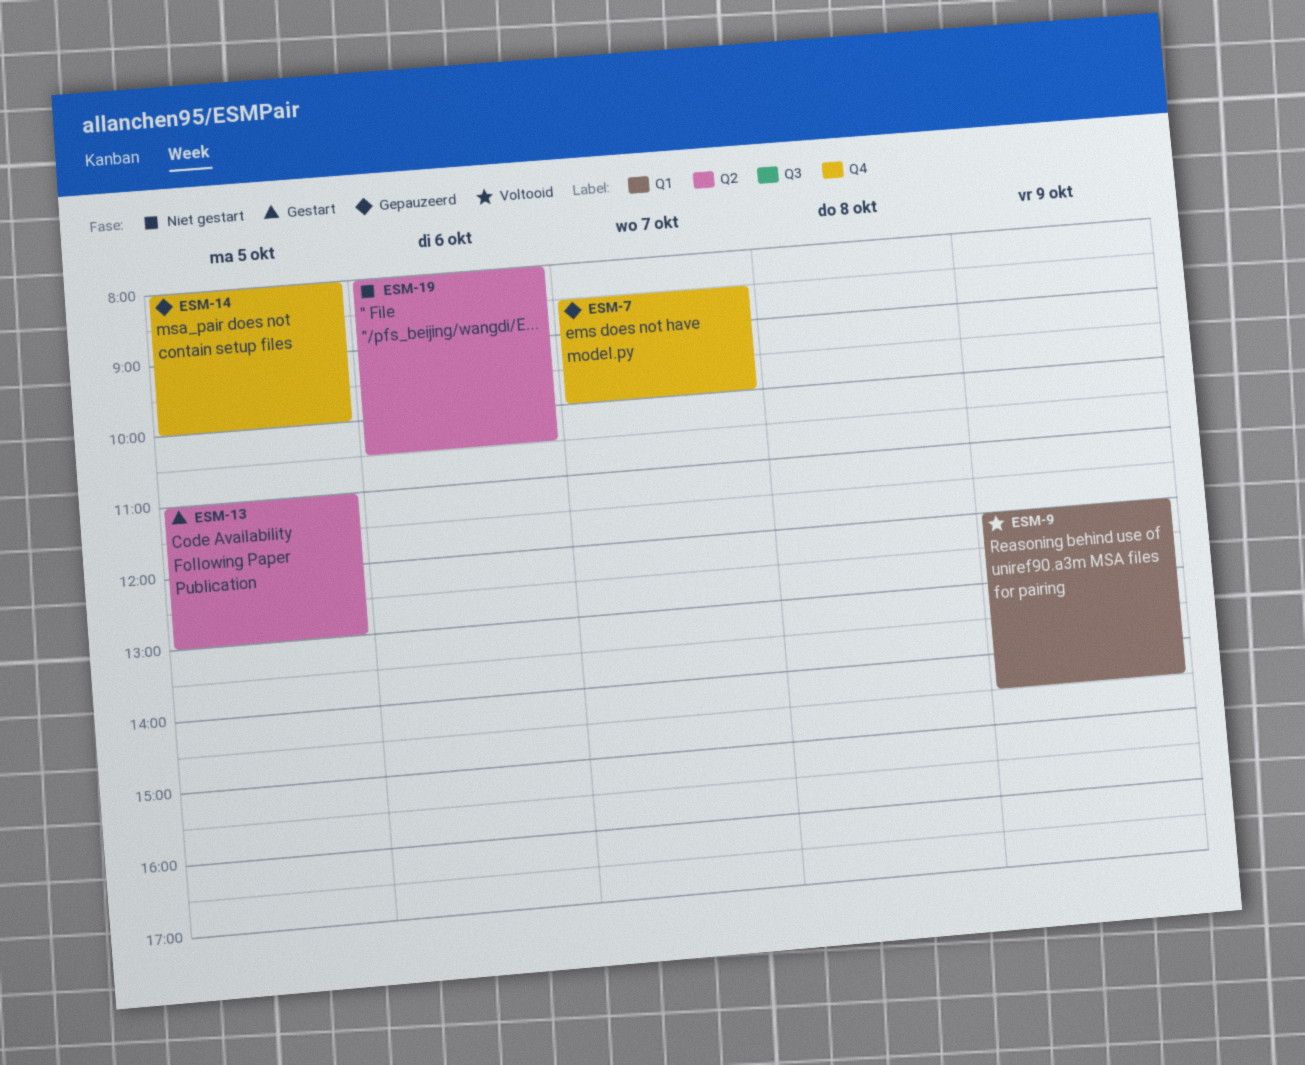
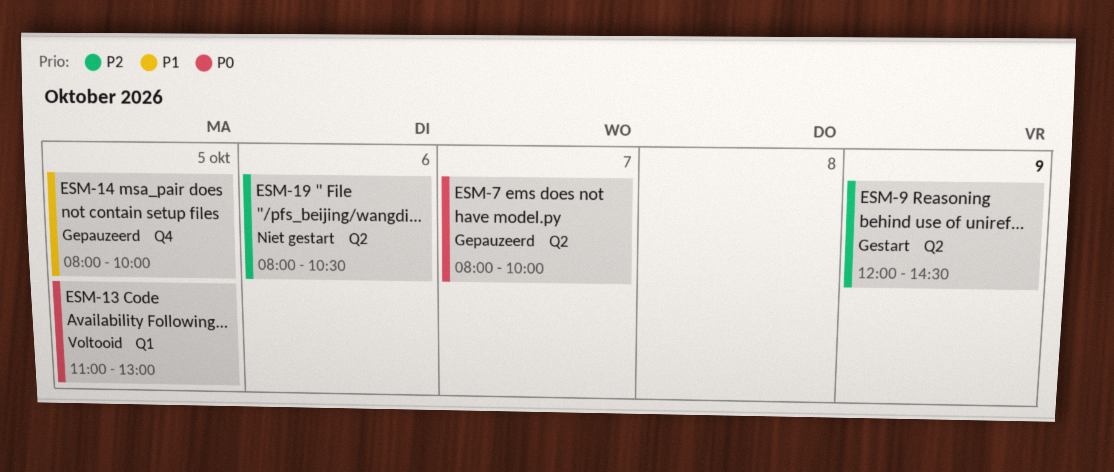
ESM-7, label: Q4 -> Q2
ESM-7, begins: 08:30 -> 08:00
ESM-9, status: Voltooid -> Gestart
ESM-9, label: Q1 -> Q2
ESM-13, status: Gestart -> Voltooid
ESM-13, label: Q2 -> Q1

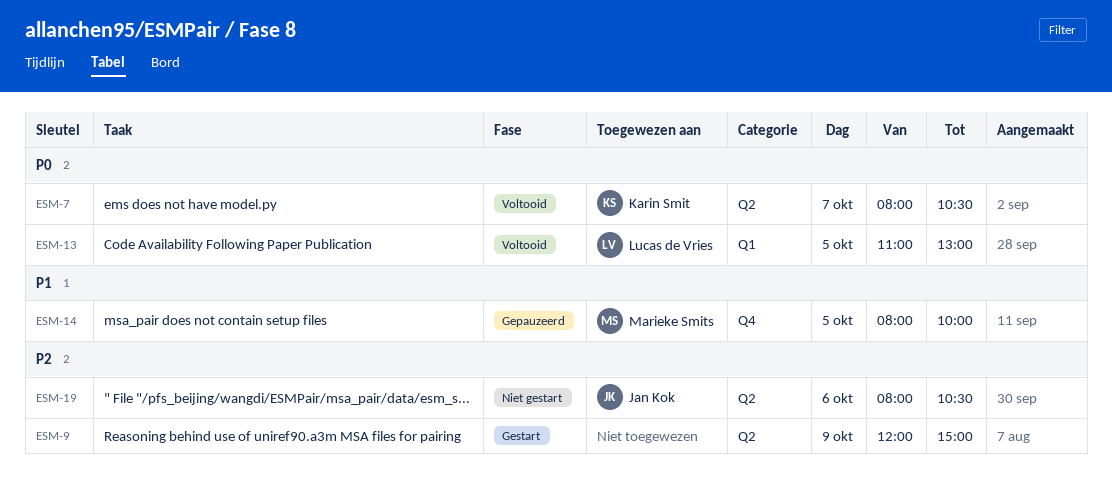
ESM-7, status: Gepauzeerd -> Voltooid
ESM-7, ends: 10:00 -> 10:30
ESM-9, ends: 14:30 -> 15:00

